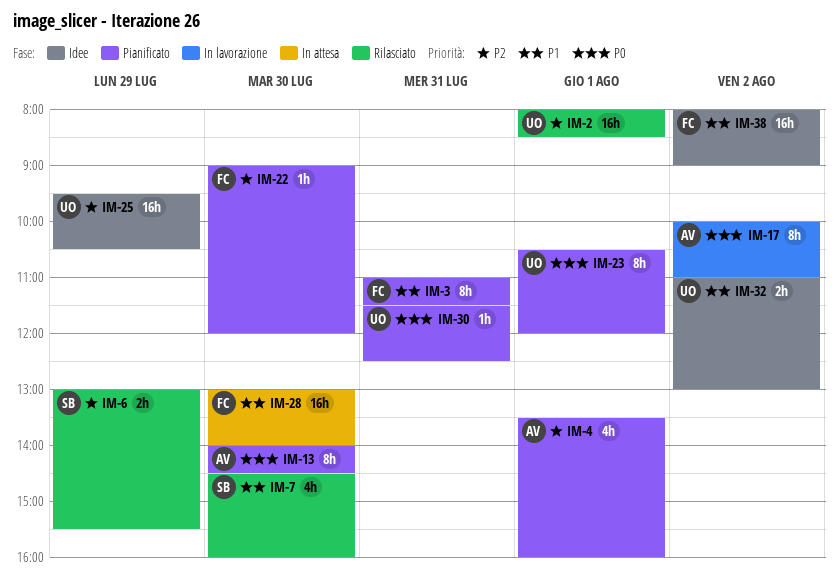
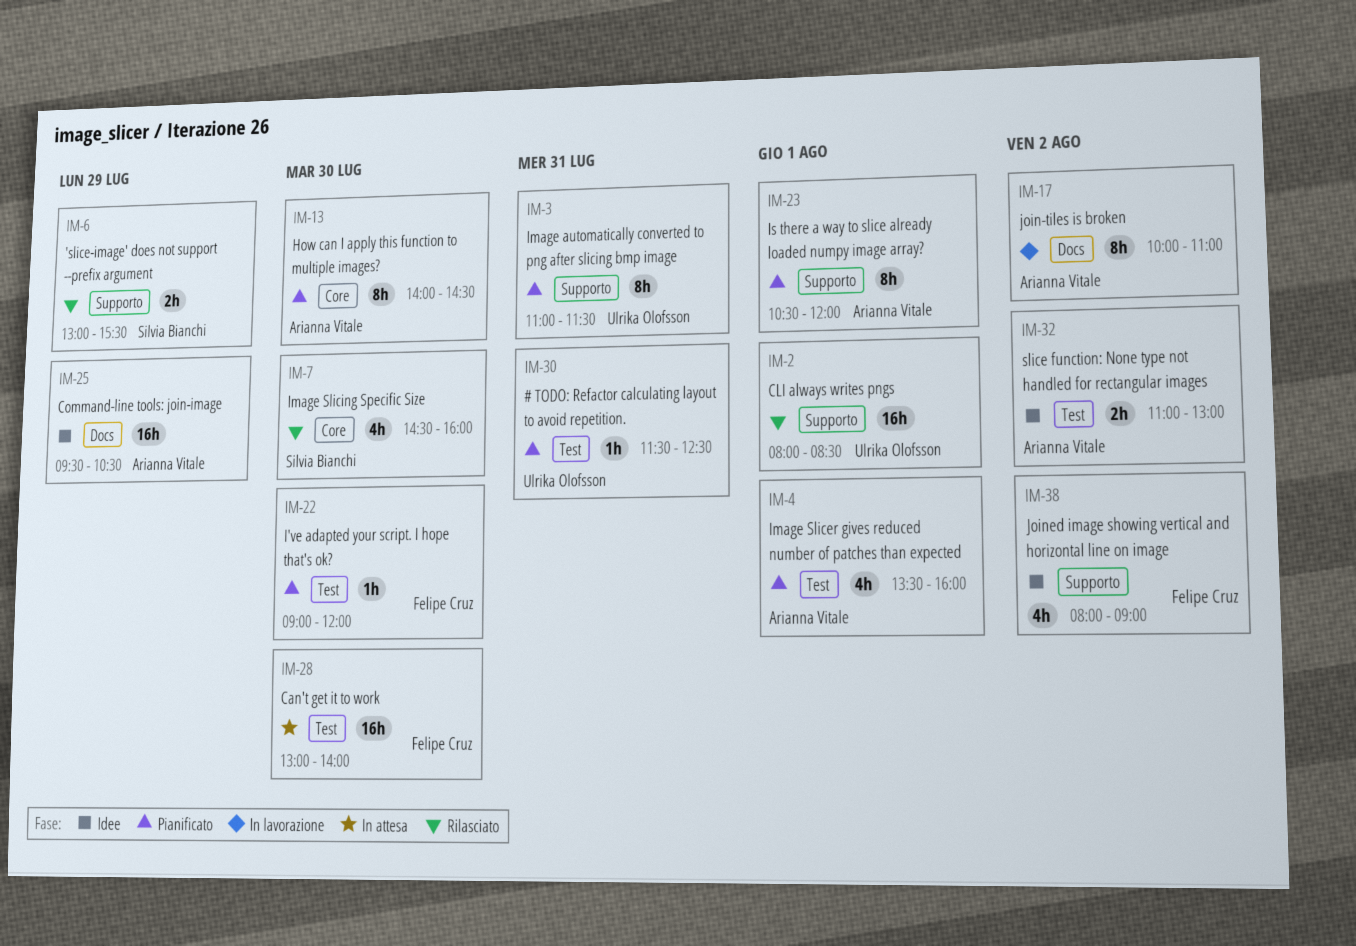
IM-3, owner: Felipe Cruz -> Ulrika Olofsson
IM-23, owner: Ulrika Olofsson -> Arianna Vitale
IM-25, owner: Ulrika Olofsson -> Arianna Vitale
IM-32, owner: Ulrika Olofsson -> Arianna Vitale
IM-38, estimate: 16h -> 4h

